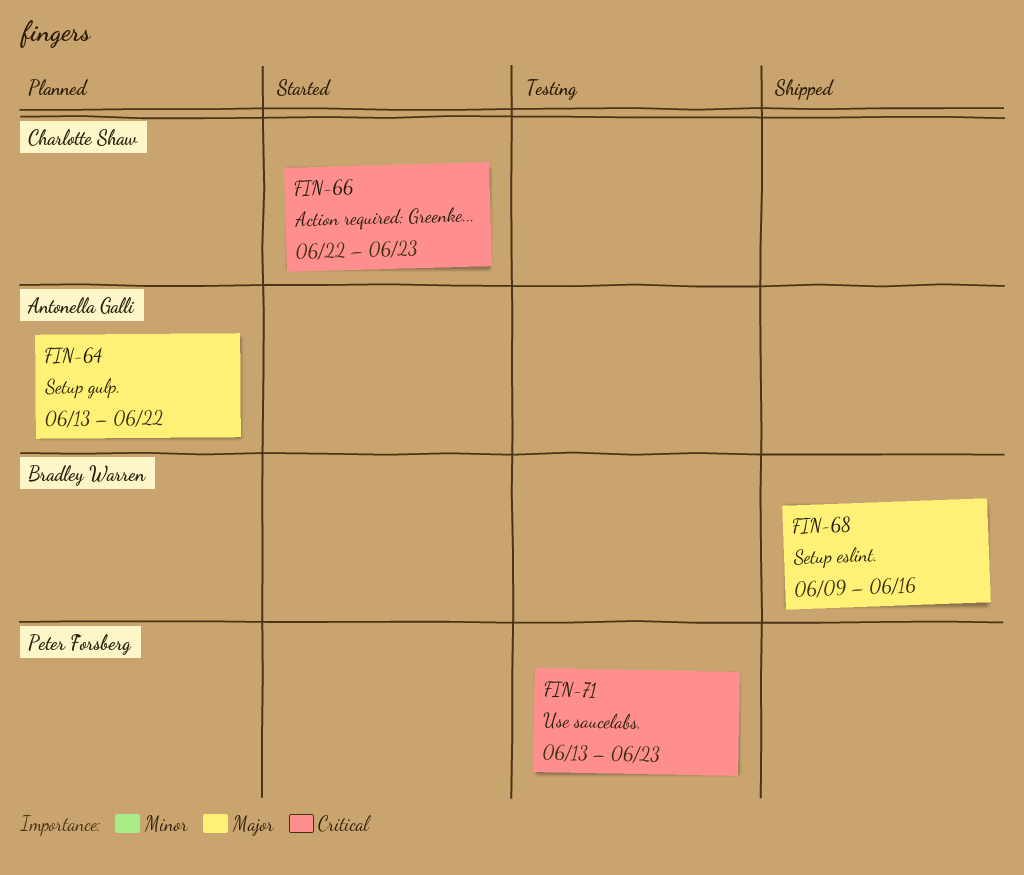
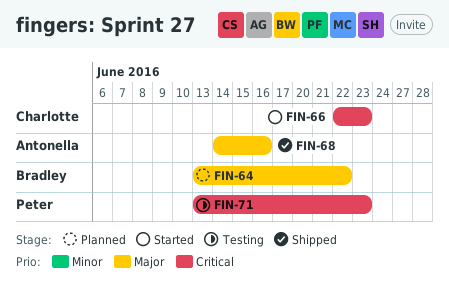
FIN-64, owner: Antonella Galli -> Bradley Warren
FIN-68, owner: Bradley Warren -> Antonella Galli
FIN-68, start: Jun 9 -> Jun 14

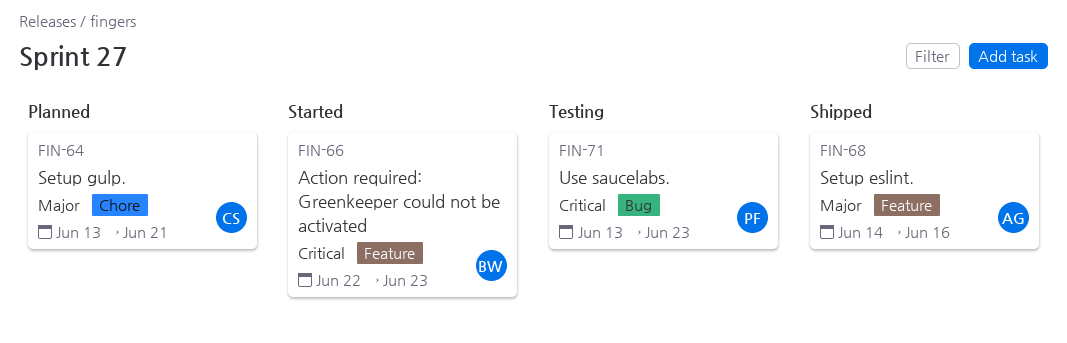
FIN-64, owner: Bradley -> Charlotte
FIN-64, due: Jun 22 -> Jun 21
FIN-66, owner: Charlotte -> Bradley

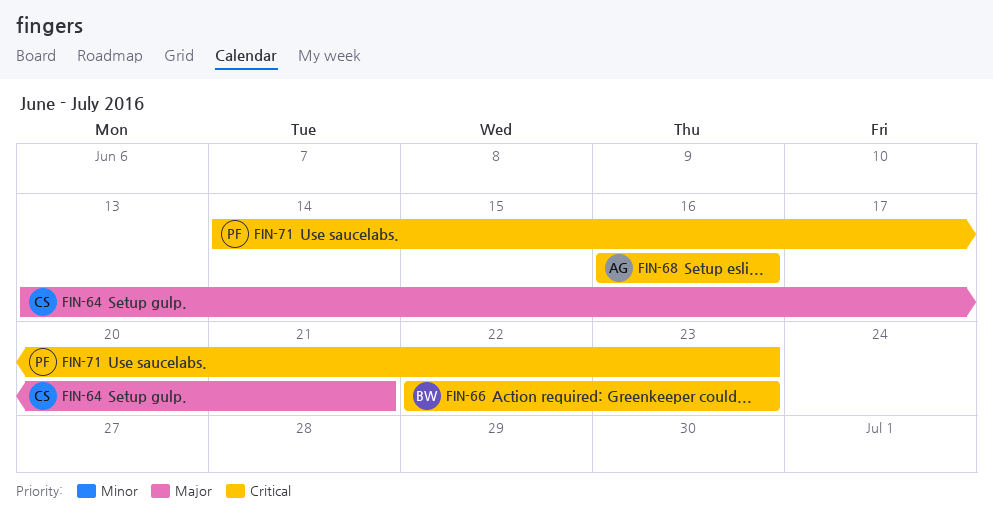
FIN-68, priority: Major -> Critical
FIN-68, start: Jun 14 -> Jun 16
FIN-71, start: Jun 13 -> Jun 14

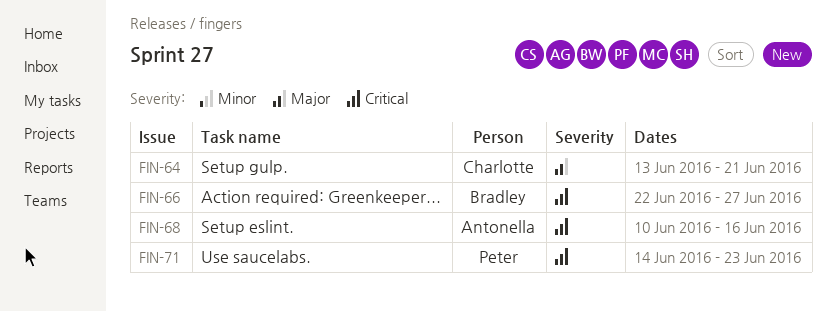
FIN-66, due: Jun 23 -> Jun 27
FIN-68, start: Jun 16 -> Jun 10

